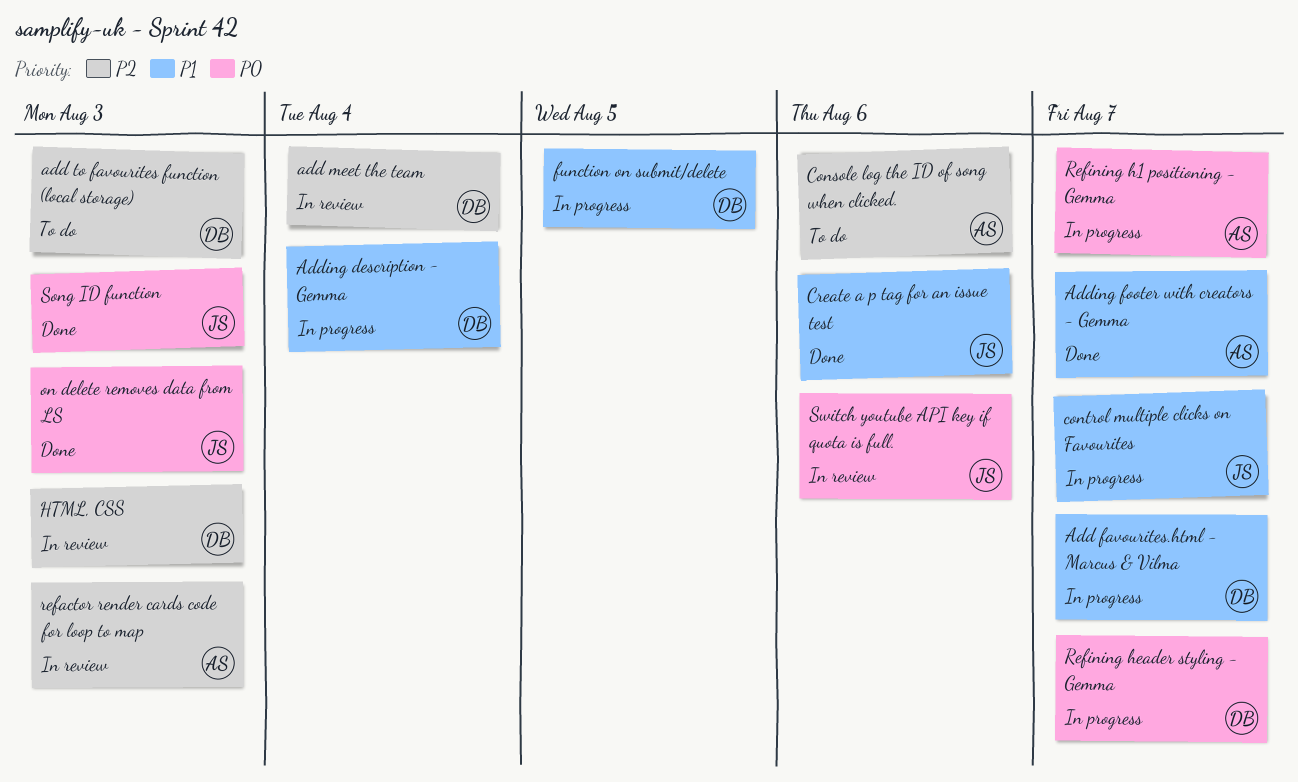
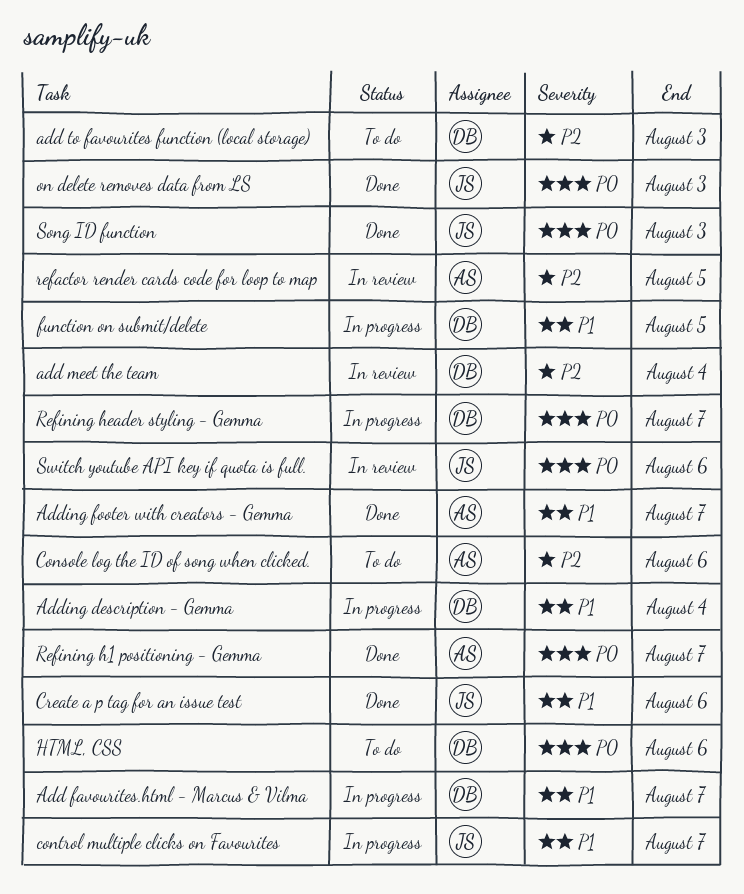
HTML, CSS, status: In review -> To do
HTML, CSS, priority: P2 -> P0
HTML, CSS, due: Aug 3 -> Aug 6
refactor render cards code for loop to map, due: Aug 3 -> Aug 5
Refining h1 positioning - Gemma, status: In progress -> Done

